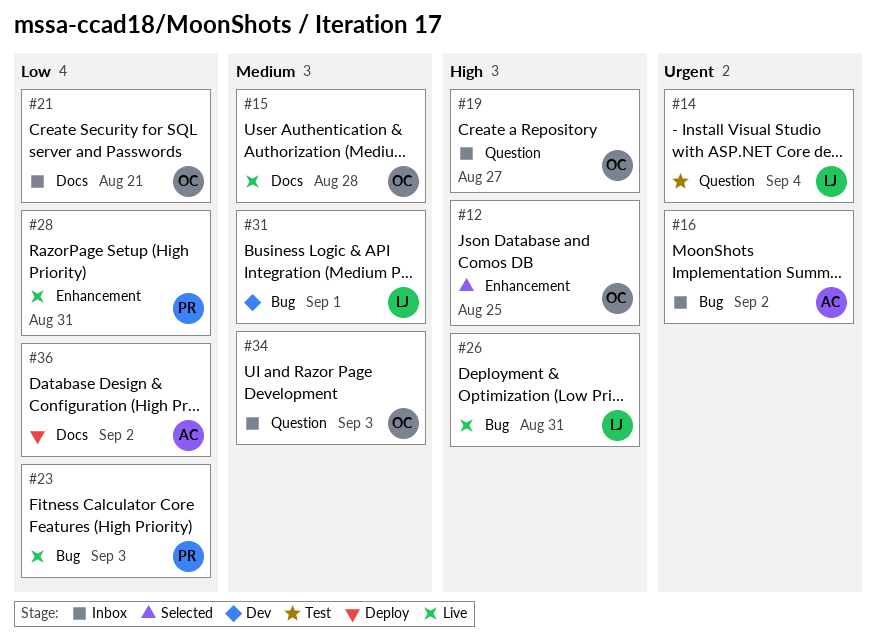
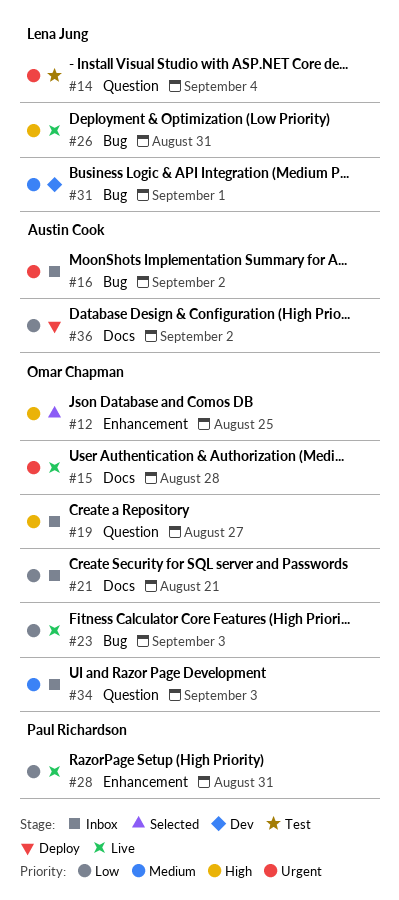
#15, priority: Medium -> Urgent
#23, owner: Paul Richardson -> Omar Chapman

